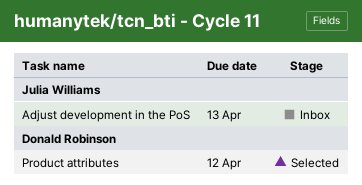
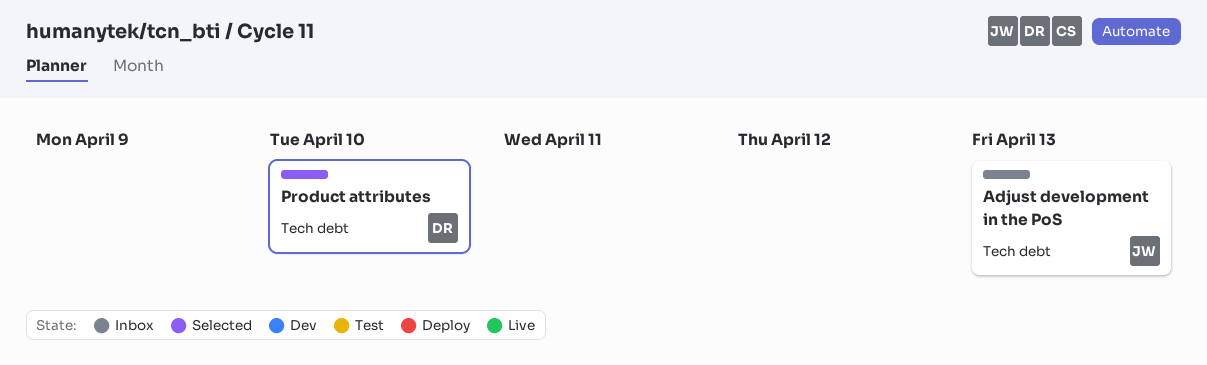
Product attributes, due: Apr 12 -> Apr 10

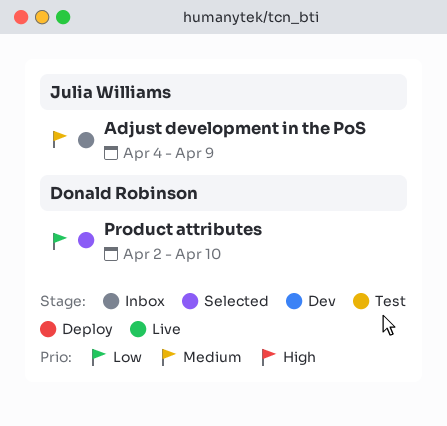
Adjust development in the PoS, due: Apr 13 -> Apr 9

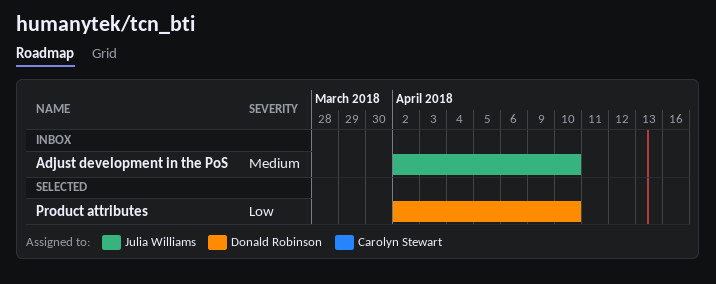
Adjust development in the PoS, start: Apr 4 -> Apr 2
Adjust development in the PoS, due: Apr 9 -> Apr 10

